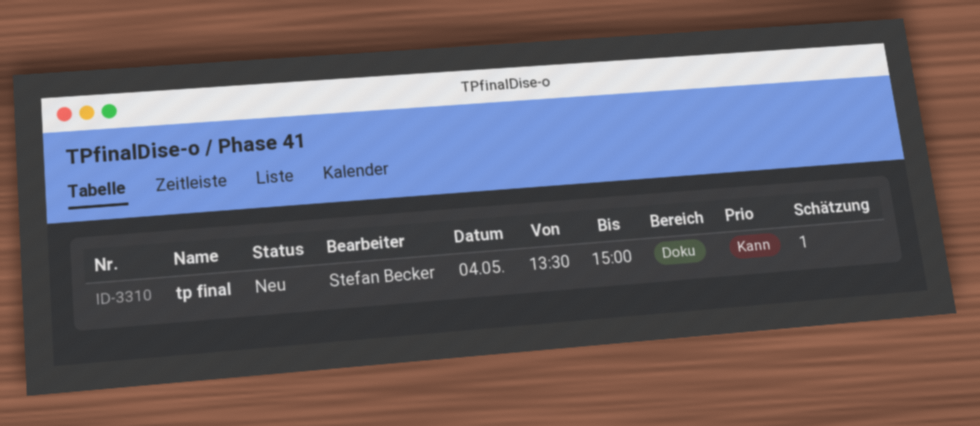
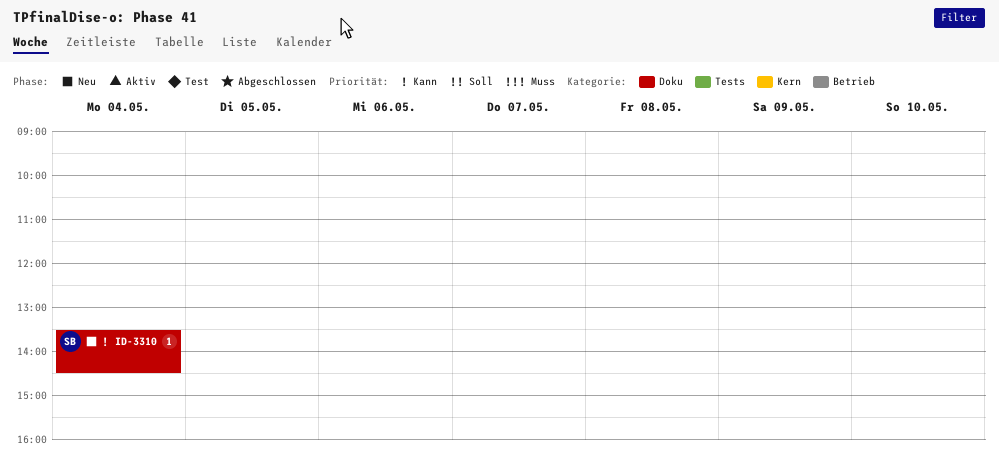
ID-3310, ends: 15:00 -> 14:30

